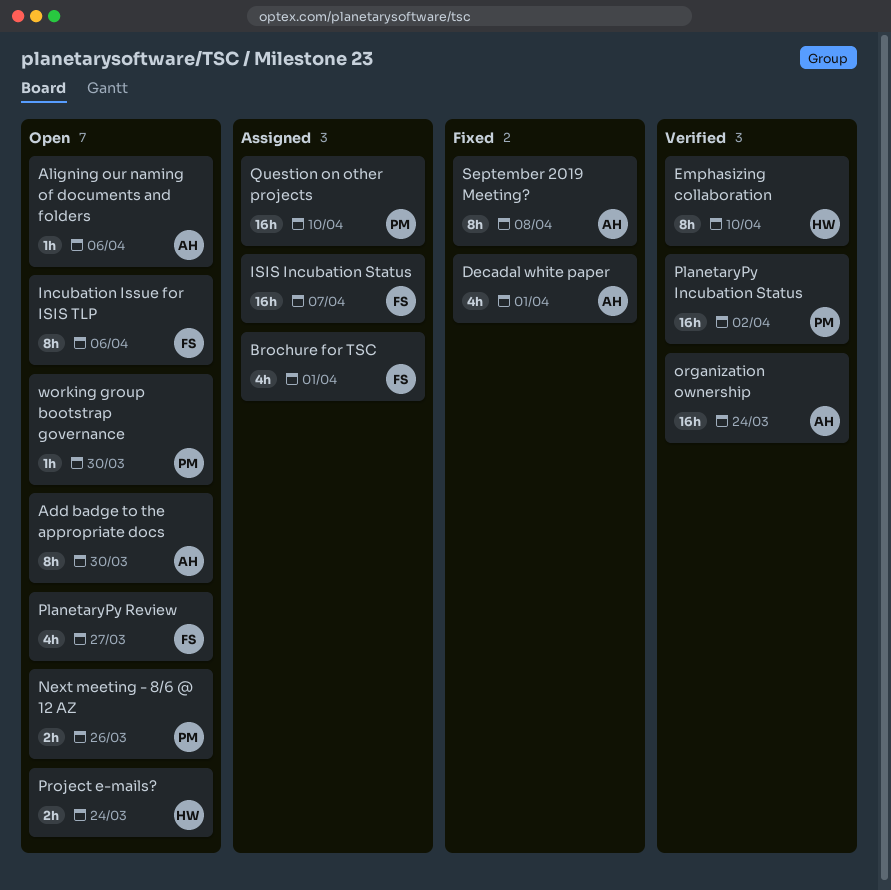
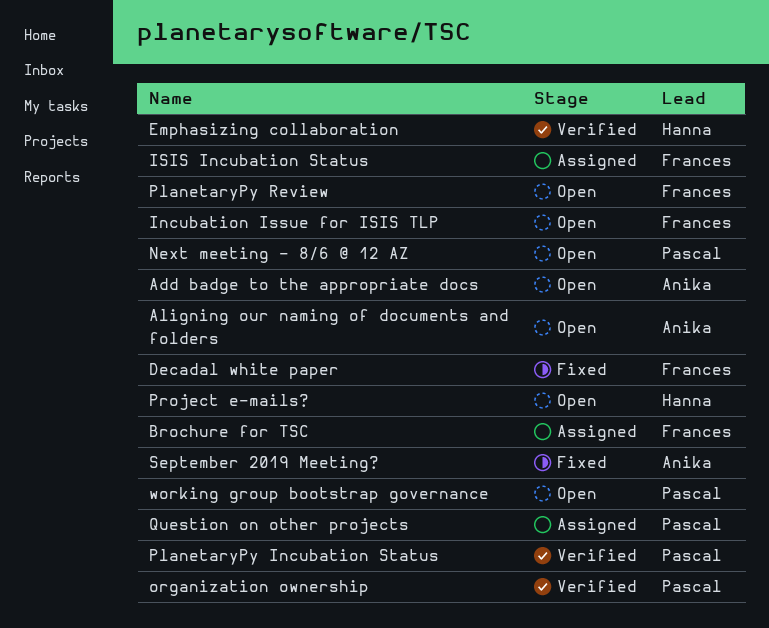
Decadal white paper, owner: Anika -> Frances
organization ownership, owner: Anika -> Pascal

